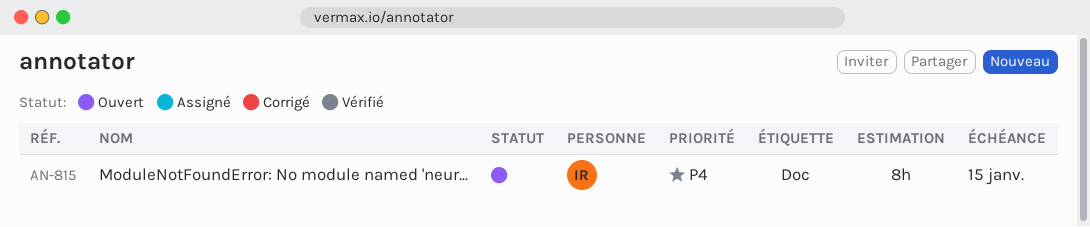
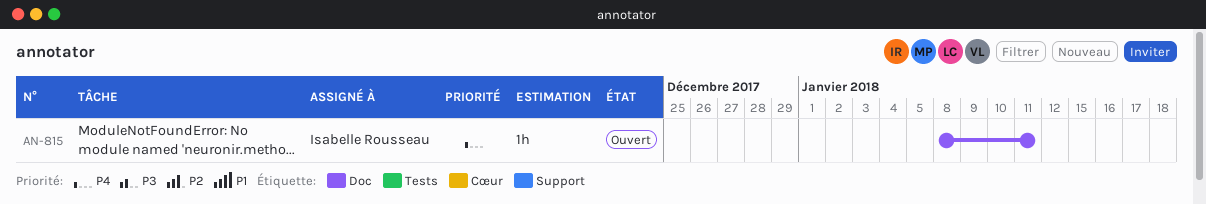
AN-815, estimate: 8h -> 1h
AN-815, due: Jan 15 -> Jan 11

